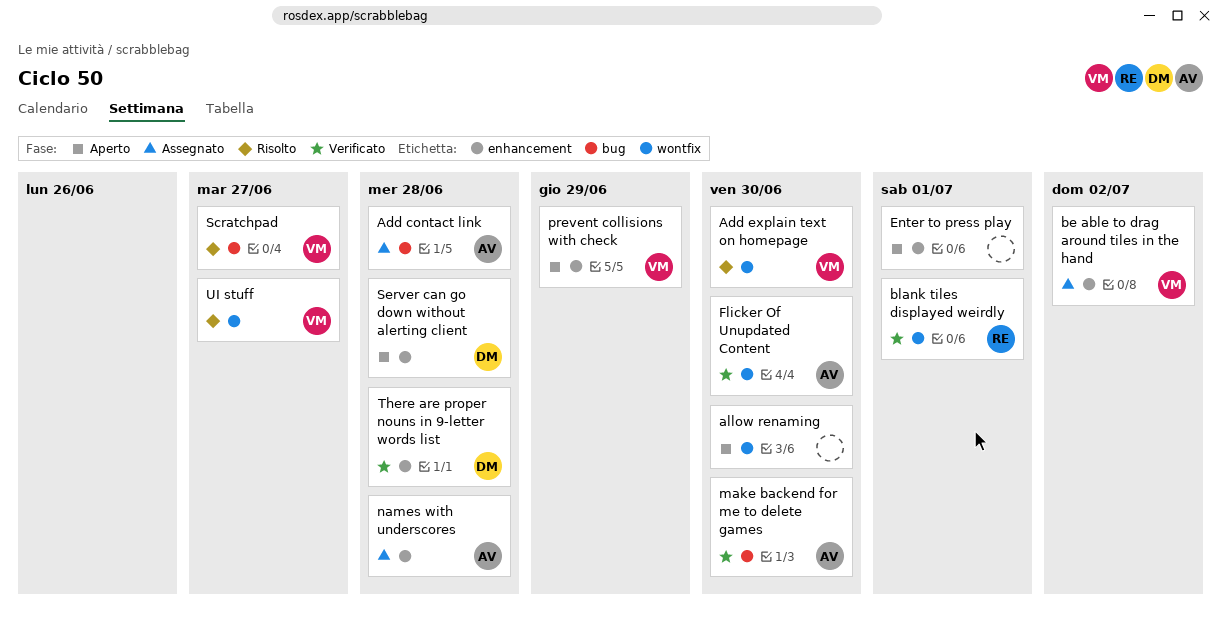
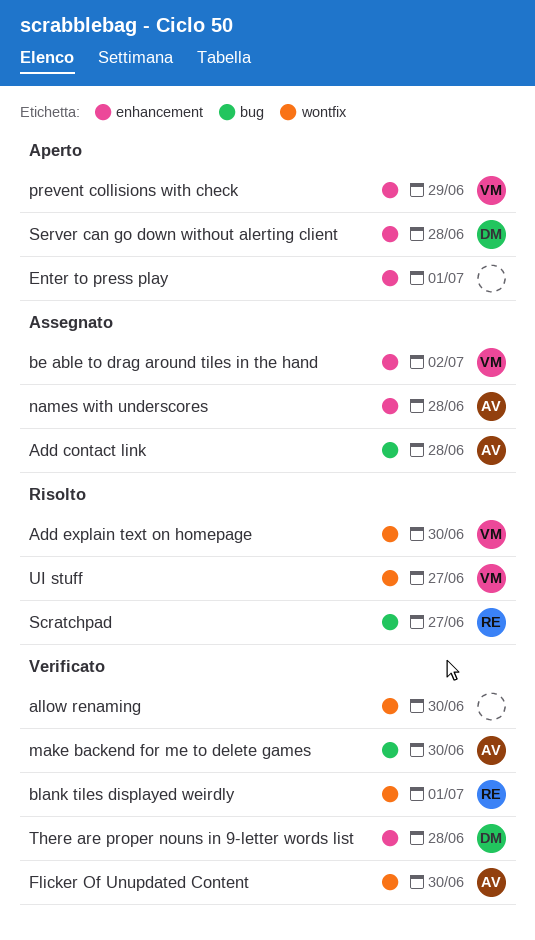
allow renaming, status: Aperto -> Verificato
Scratchpad, owner: VM -> RE

